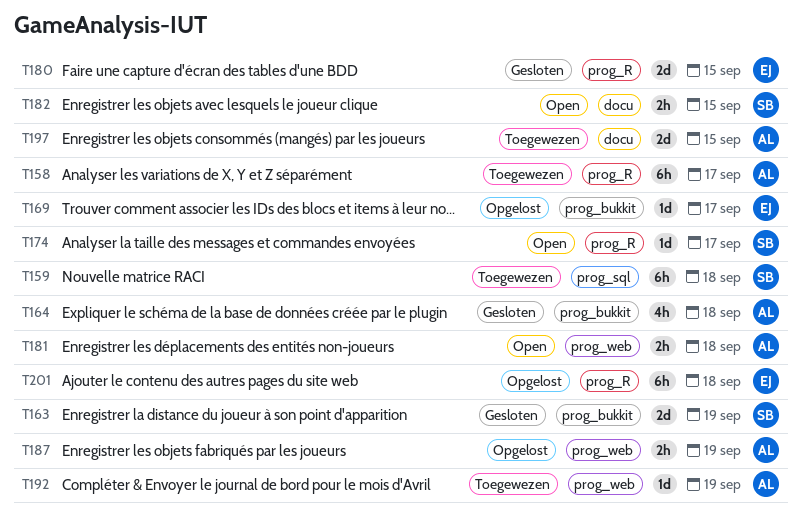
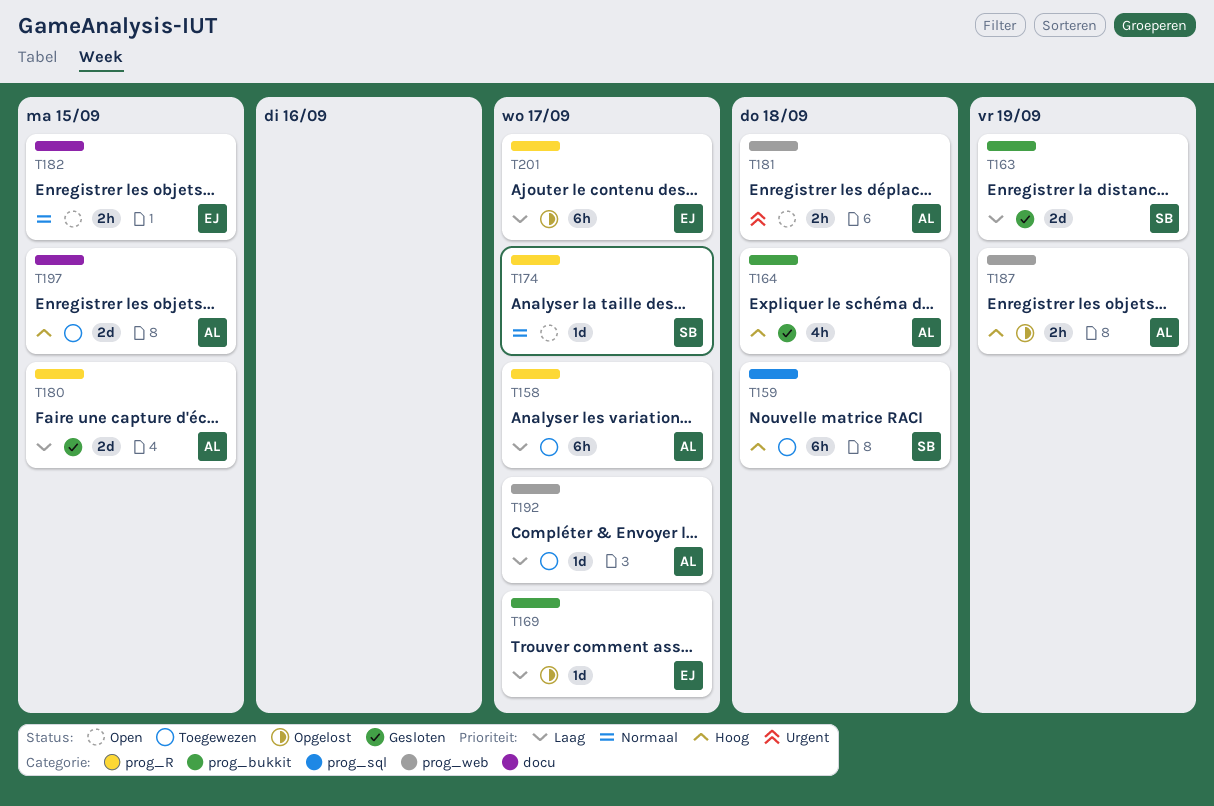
T180, owner: EJ -> AL
T182, owner: SB -> EJ
T192, due: Sep 19 -> Sep 17
T201, due: Sep 18 -> Sep 17

